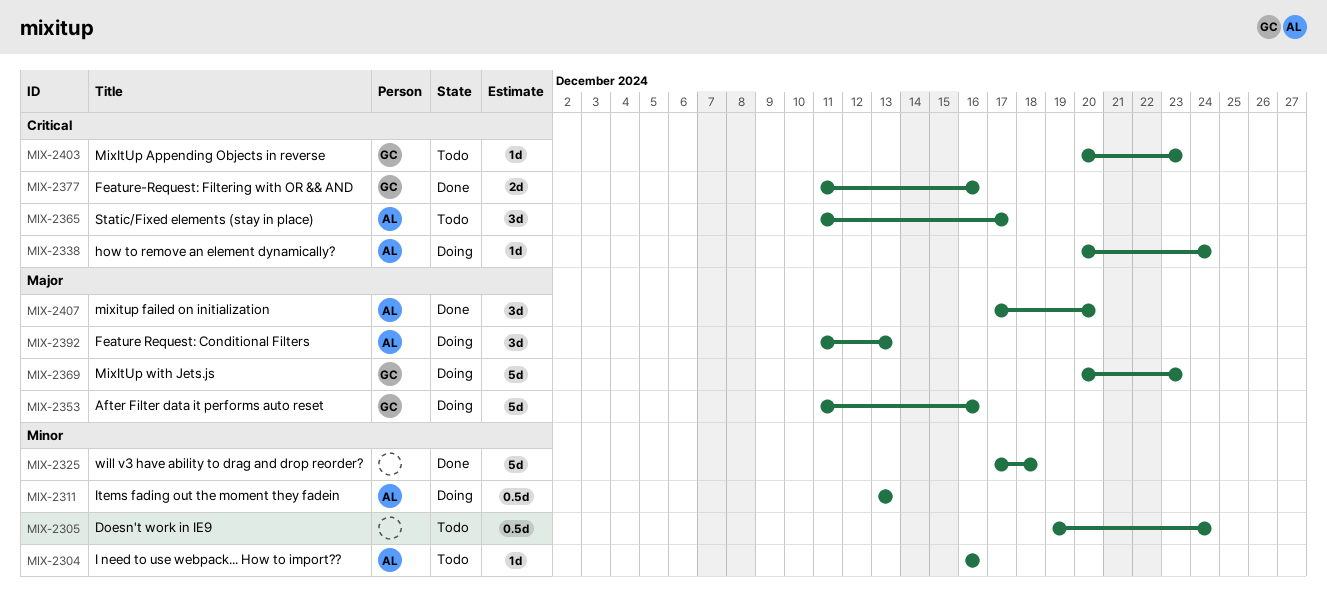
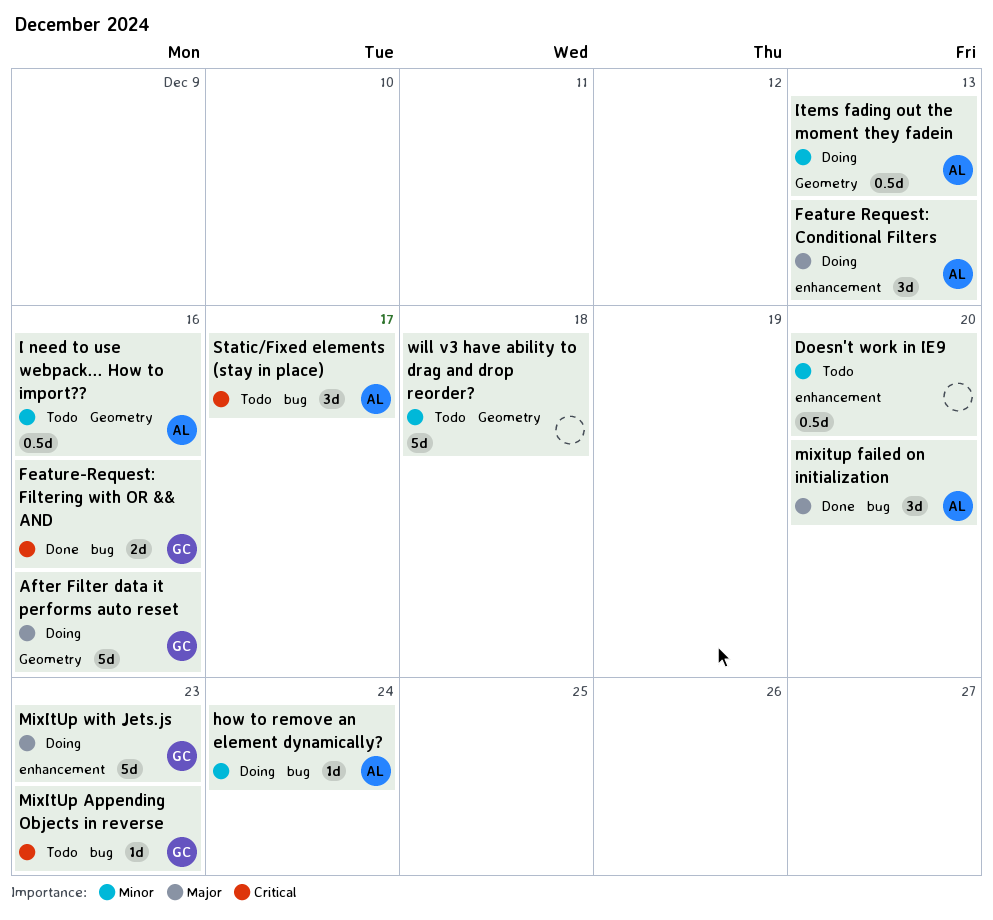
Doesn't work in IE9, due: Dec 24 -> Dec 20
how to remove an element dynamically?, priority: Critical -> Minor
I need to use webpack... How to import??, estimate: 1d -> 0.5d
will v3 have ability to drag and drop reorder?, status: Done -> Todo

